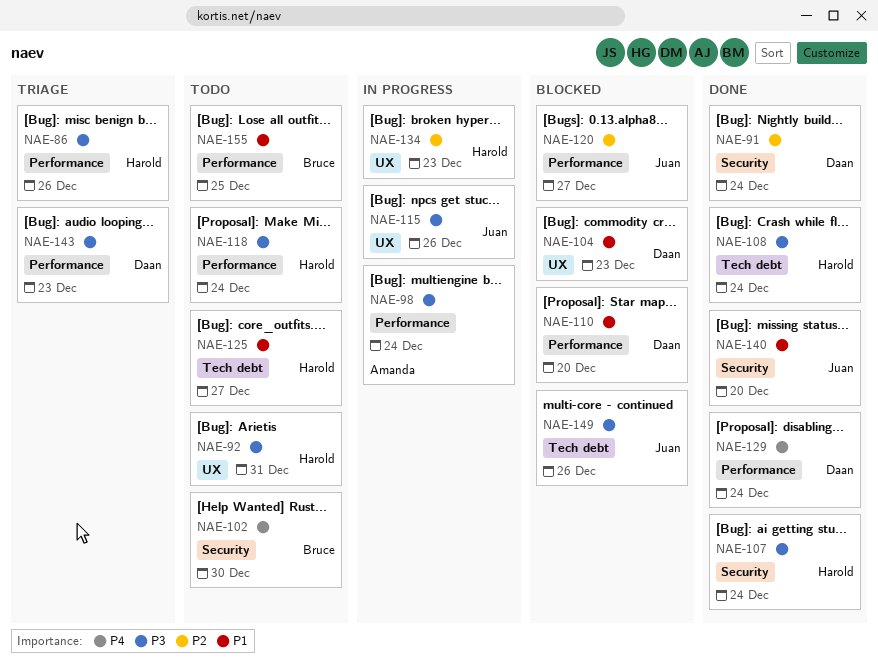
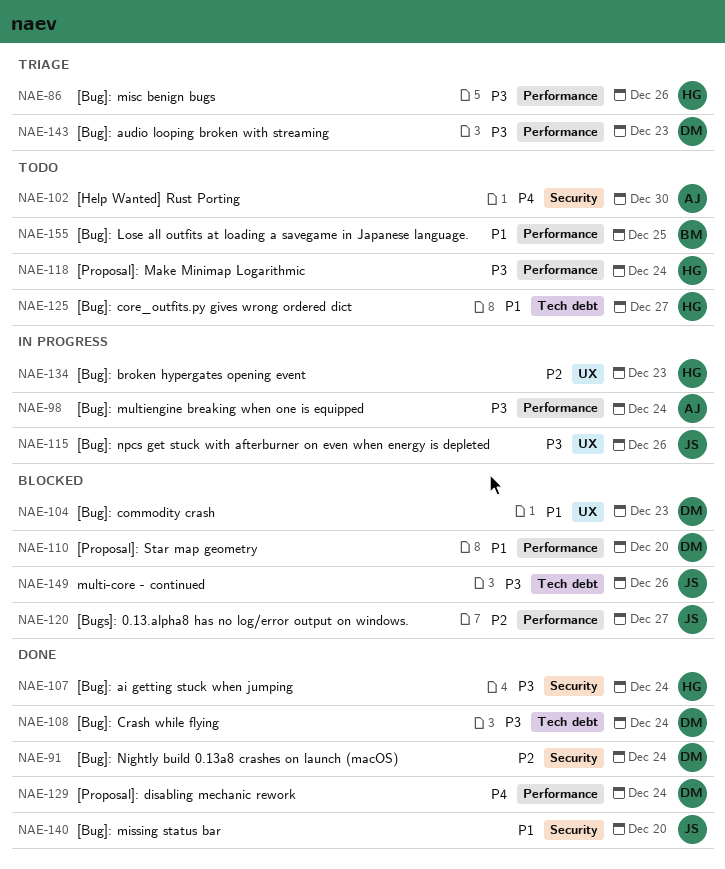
NAE-92: present -> none
NAE-102, owner: Bruce -> Amanda
NAE-108, owner: Harold -> Daan

